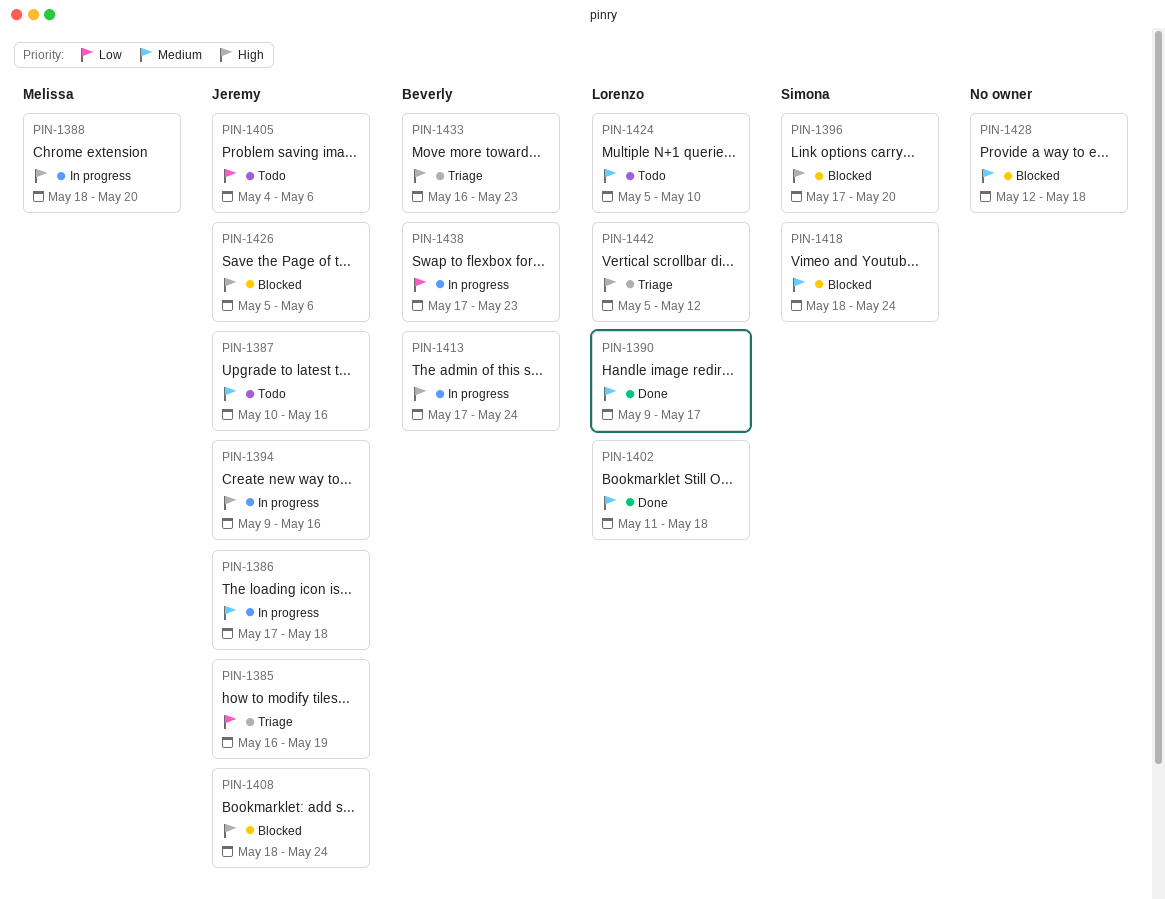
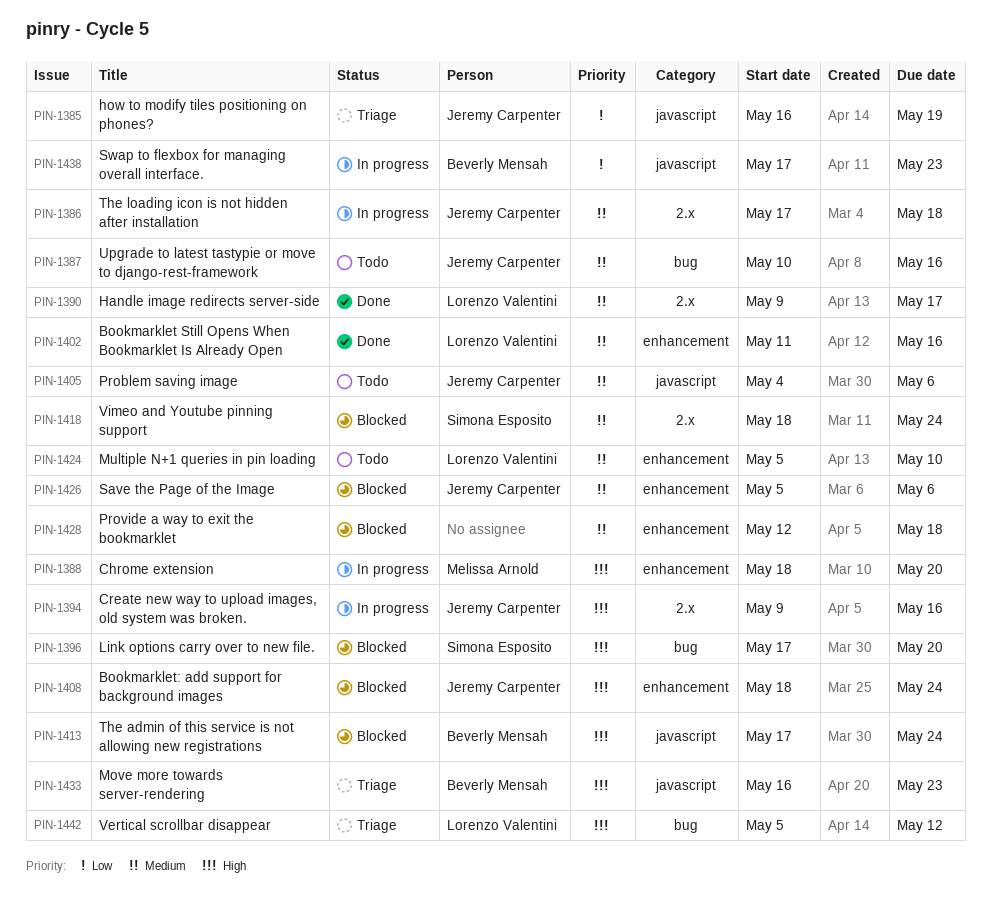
PIN-1402, due: May 18 -> May 16
PIN-1405, priority: Low -> Medium
PIN-1413, status: In progress -> Blocked
PIN-1426, priority: High -> Medium

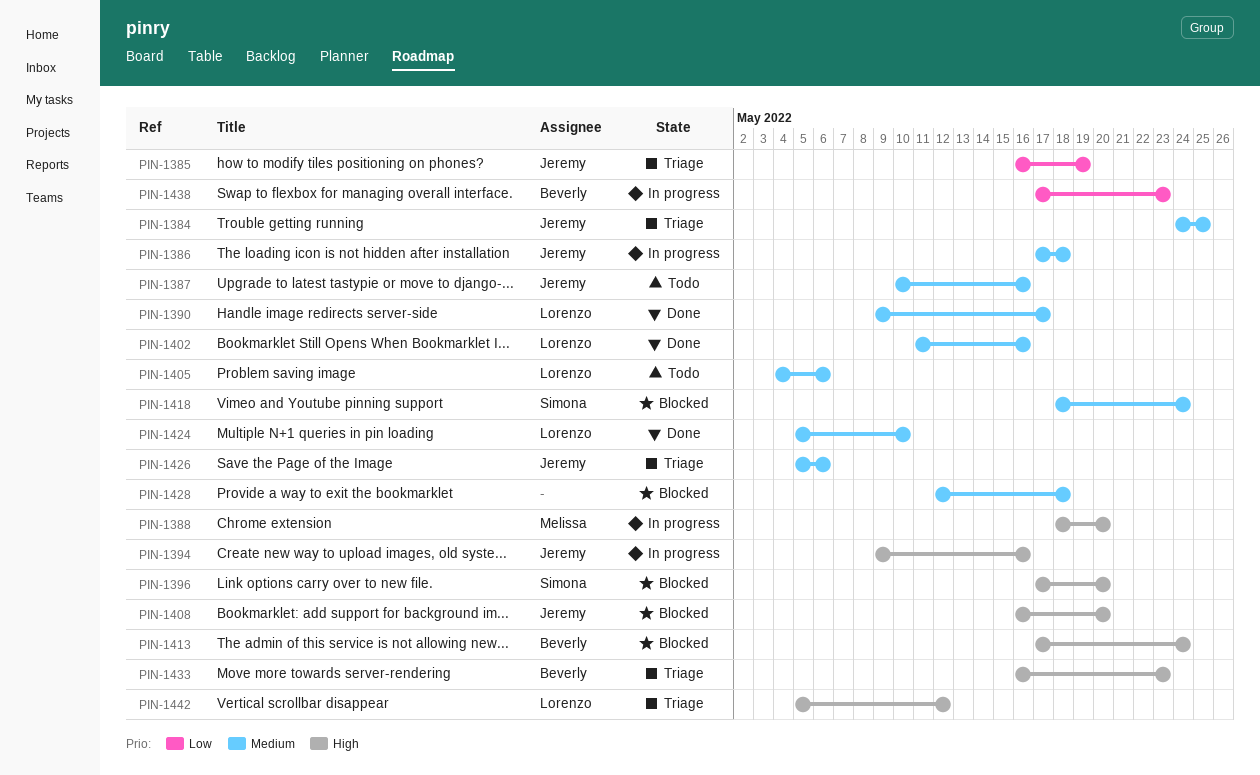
PIN-1384: none -> present
PIN-1405, owner: Jeremy Carpenter -> Lorenzo Valentini
PIN-1408, start: May 18 -> May 16
PIN-1408, due: May 24 -> May 20
PIN-1424, status: Todo -> Done
PIN-1426, status: Blocked -> Triage

